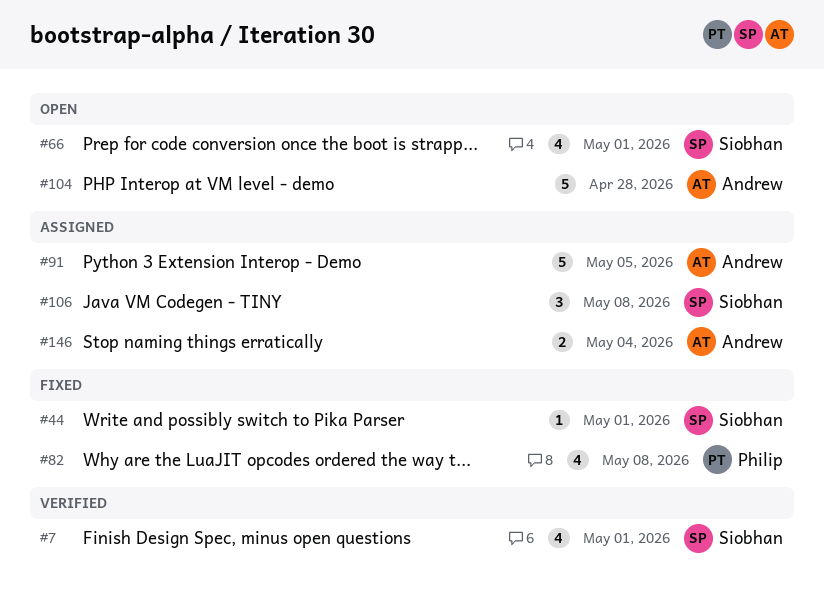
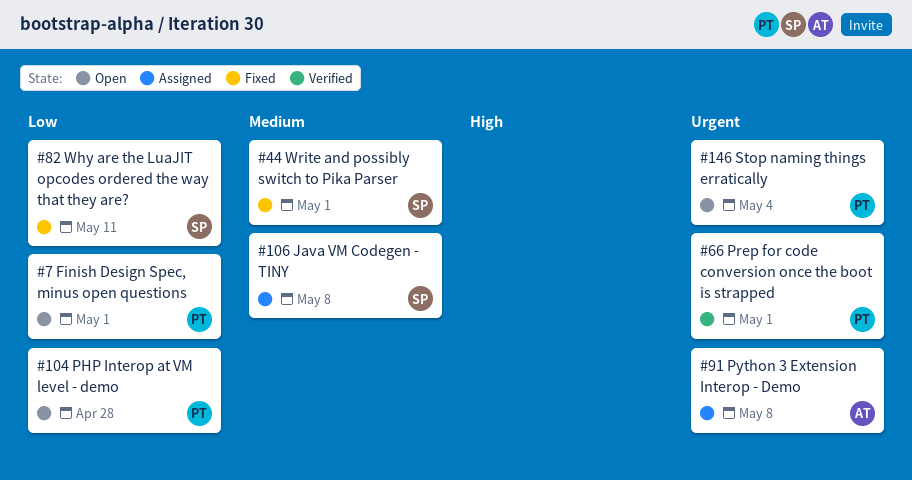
#7, status: Verified -> Open
#7, owner: Siobhan -> Philip
#66, status: Open -> Verified
#66, owner: Siobhan -> Philip
#82, owner: Philip -> Siobhan
#82, due: May 8 -> May 11
#91, due: May 5 -> May 8
#104, owner: Andrew -> Philip
#146, status: Assigned -> Open
#146, owner: Andrew -> Philip

